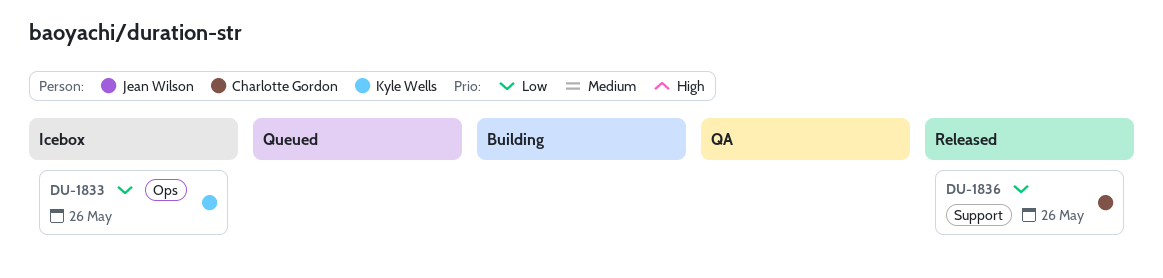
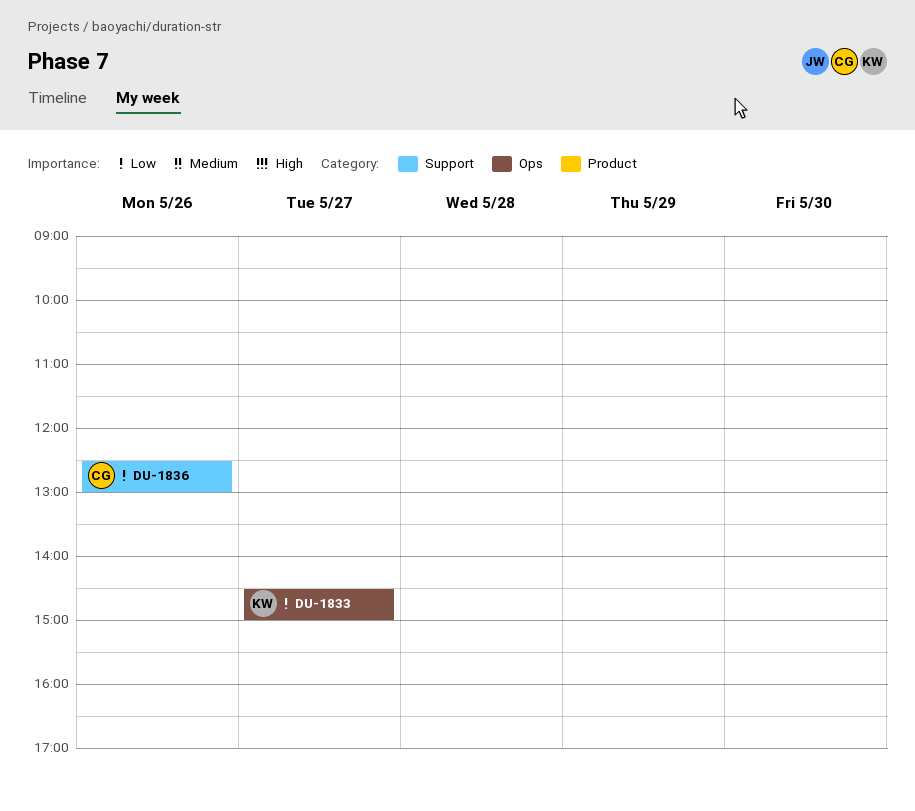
DU-1833, day: May 26 -> May 27

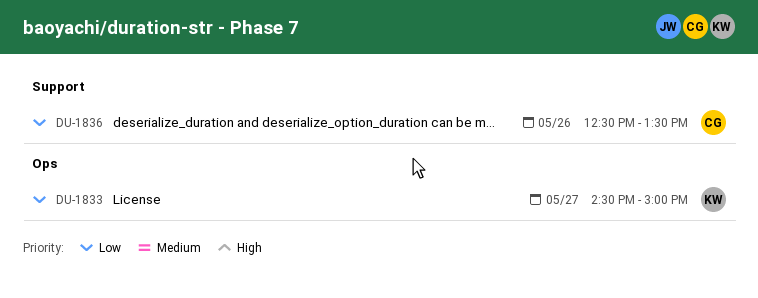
DU-1836, ends: 13:00 -> 13:30

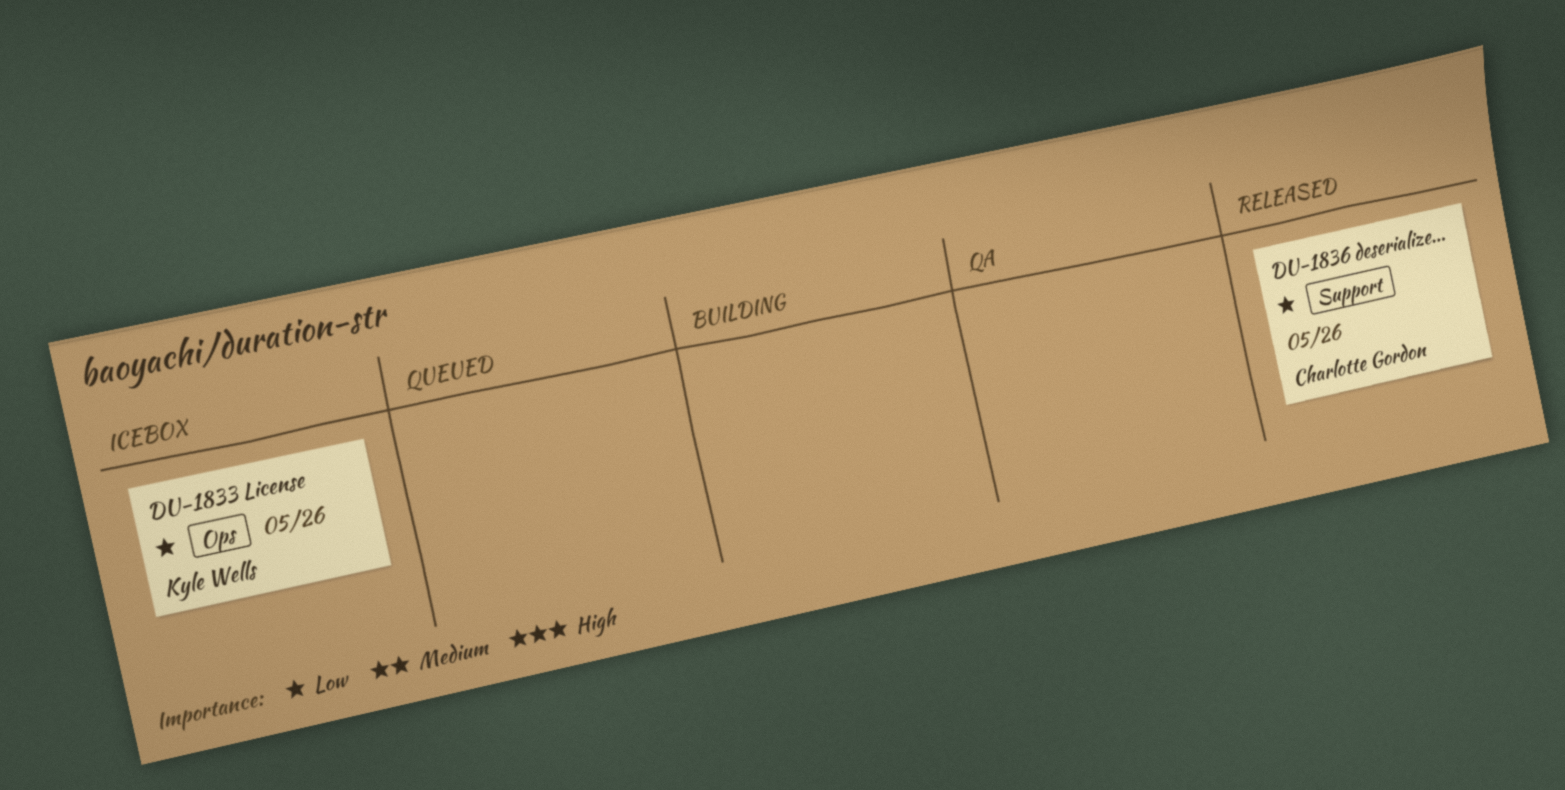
DU-1833, day: May 27 -> May 26

